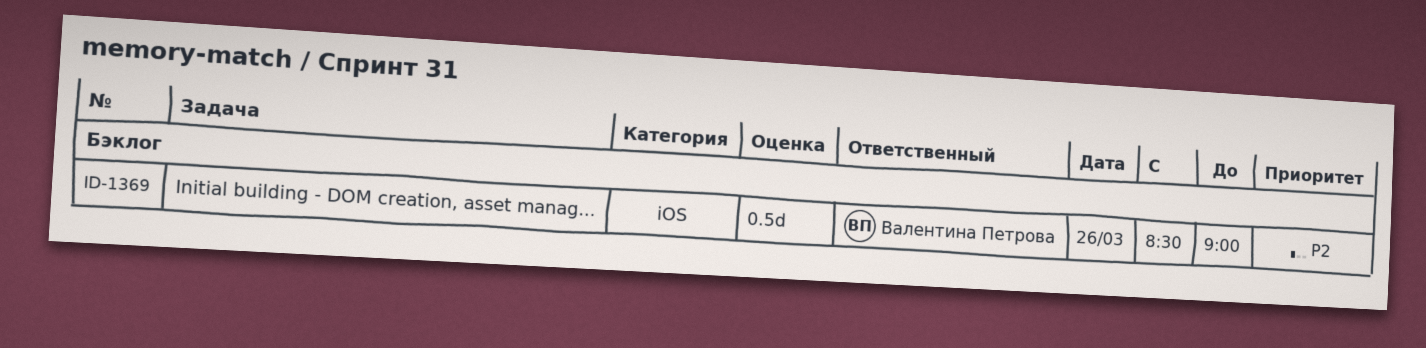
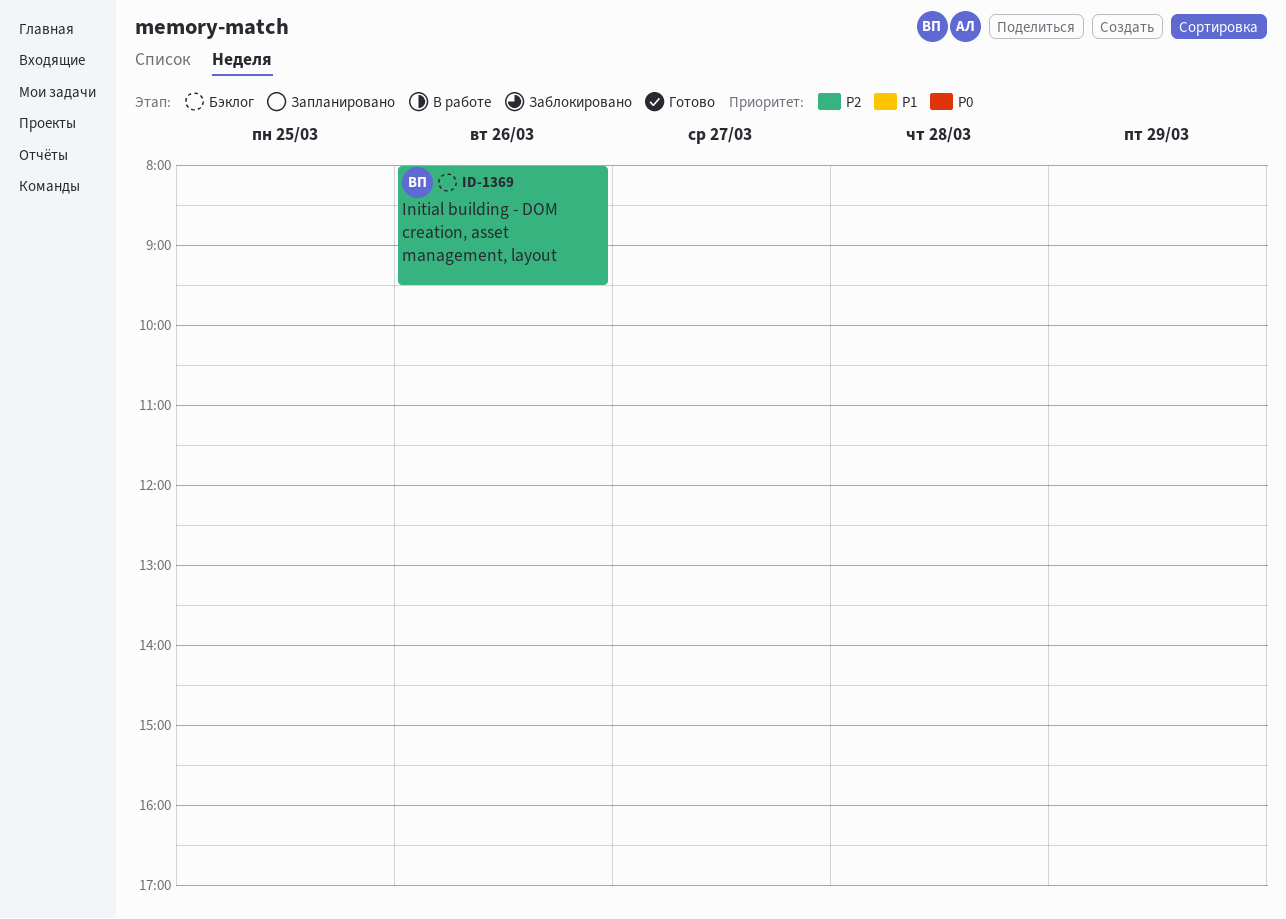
ID-1369, begins: 08:30 -> 08:00
ID-1369, ends: 09:00 -> 09:30

